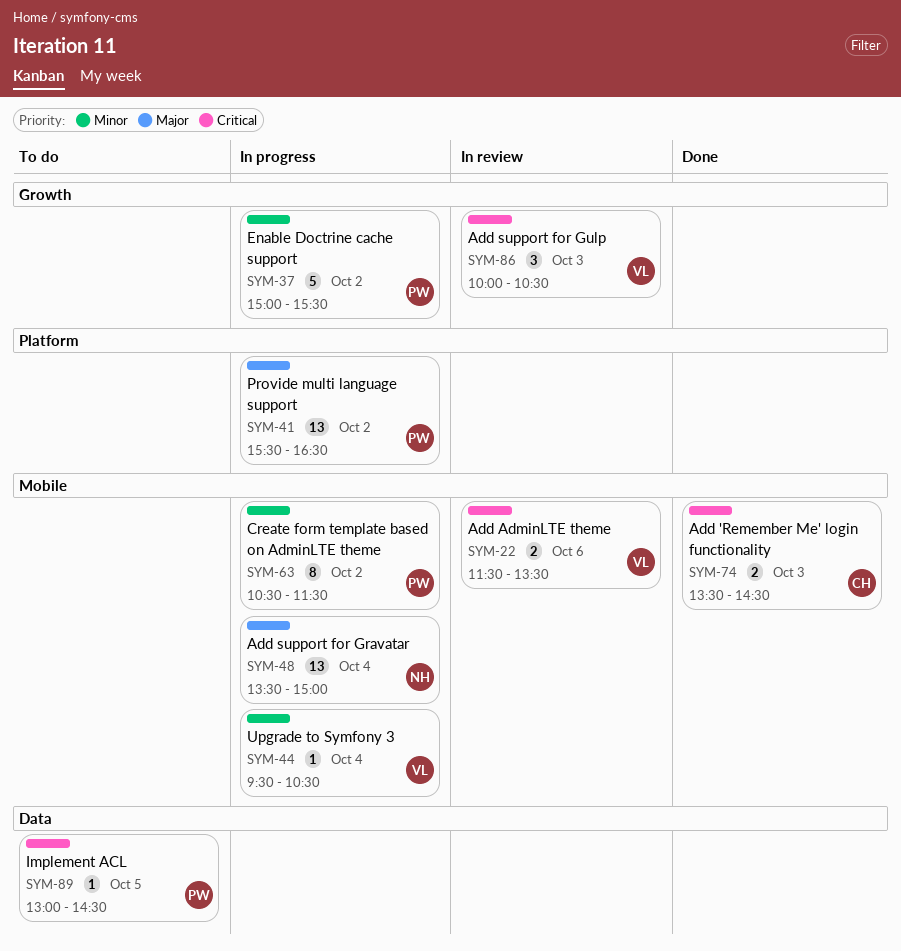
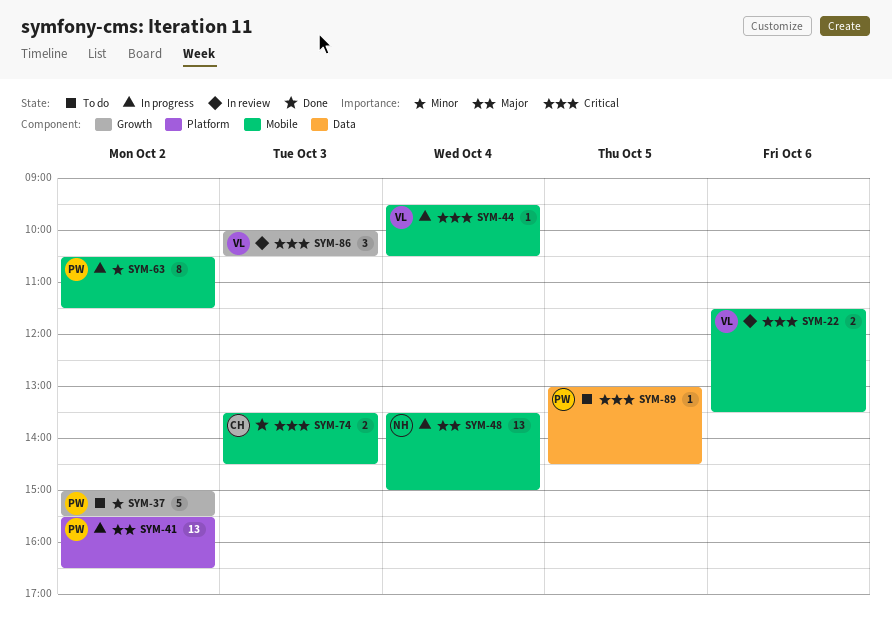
SYM-37, status: In progress -> To do
SYM-44, priority: Minor -> Critical

